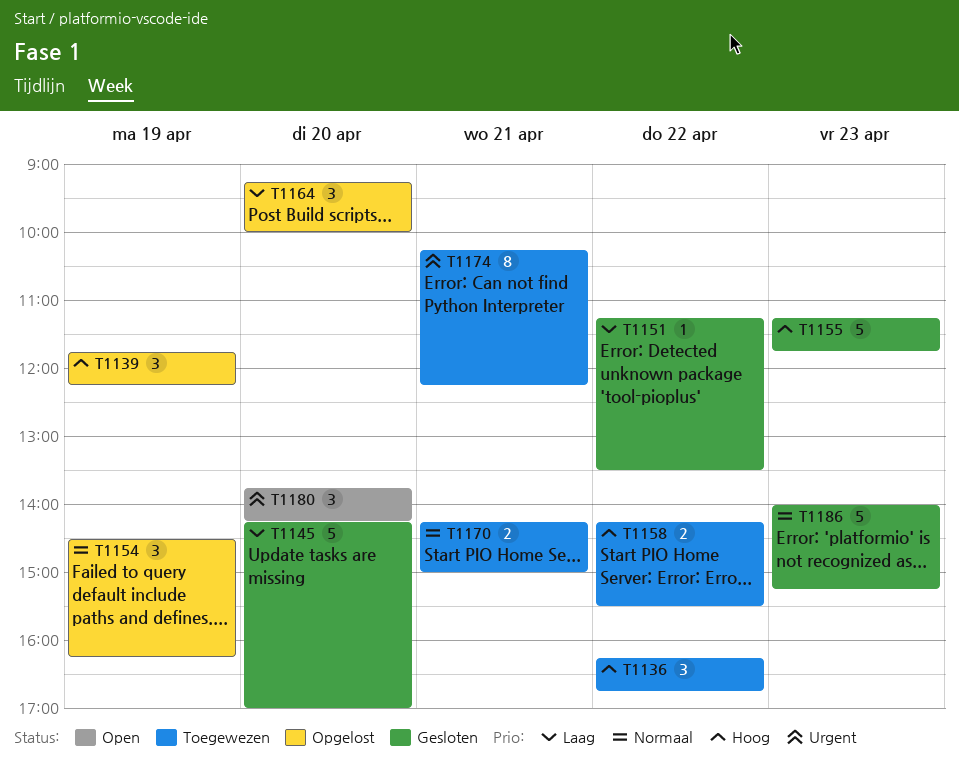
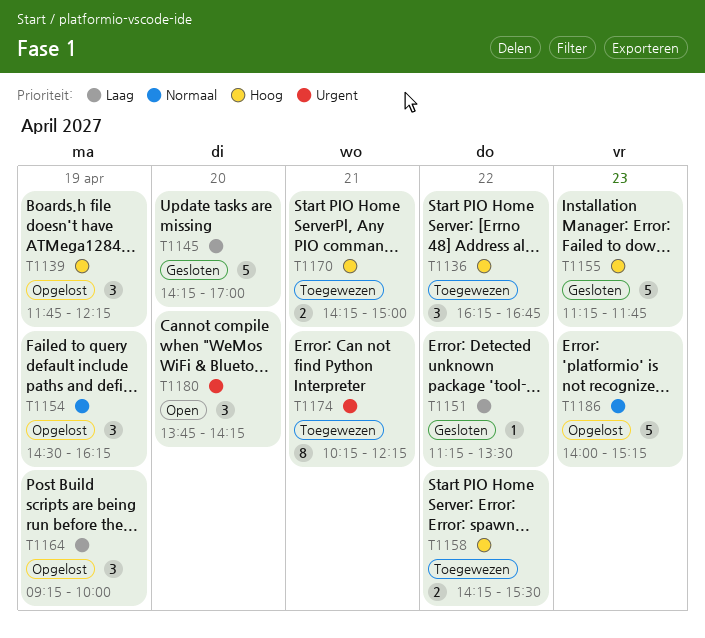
T1164, day: Apr 20 -> Apr 19
T1170, priority: Normaal -> Hoog
T1186, status: Gesloten -> Opgelost

